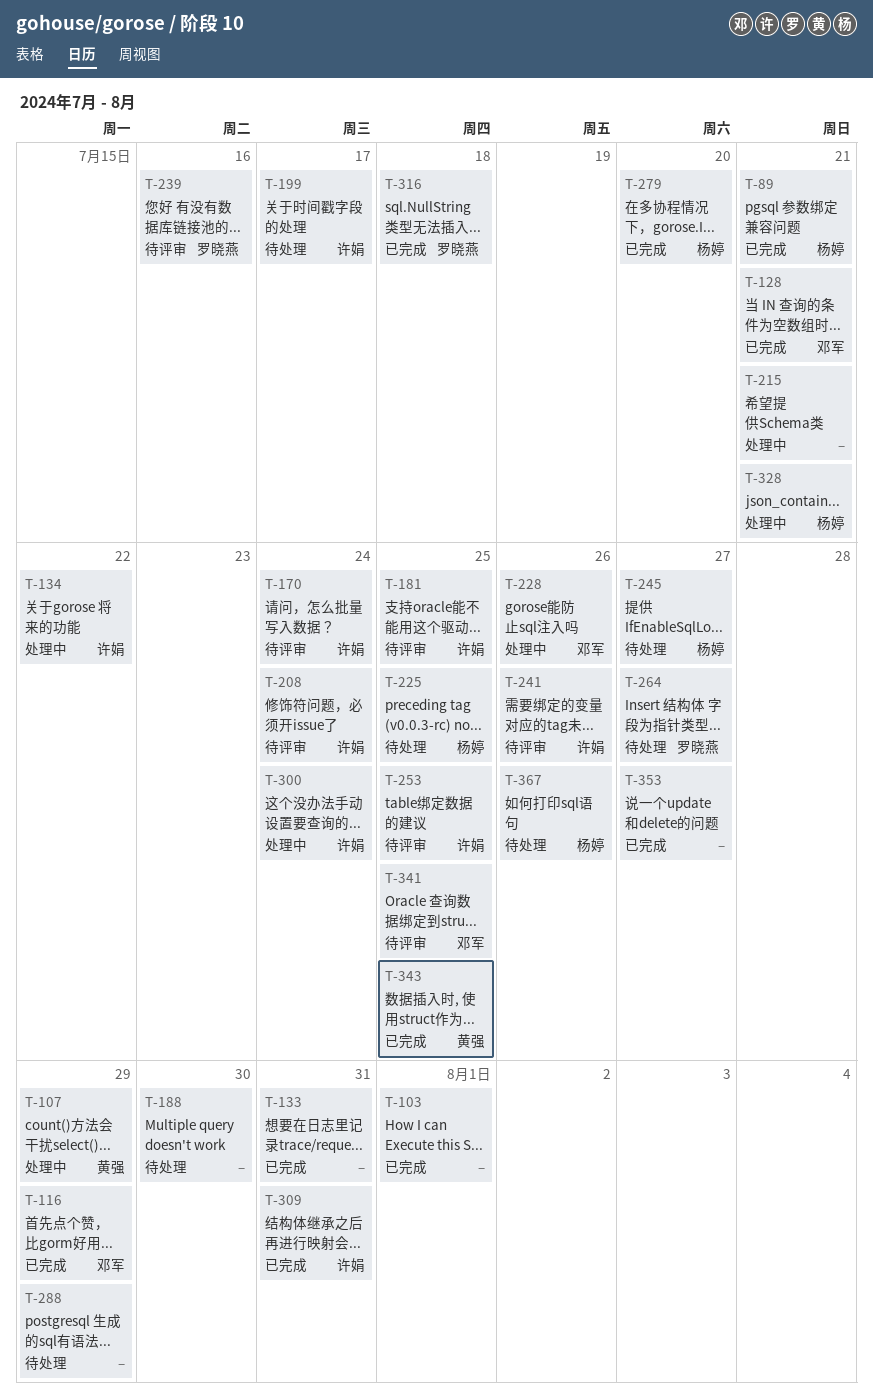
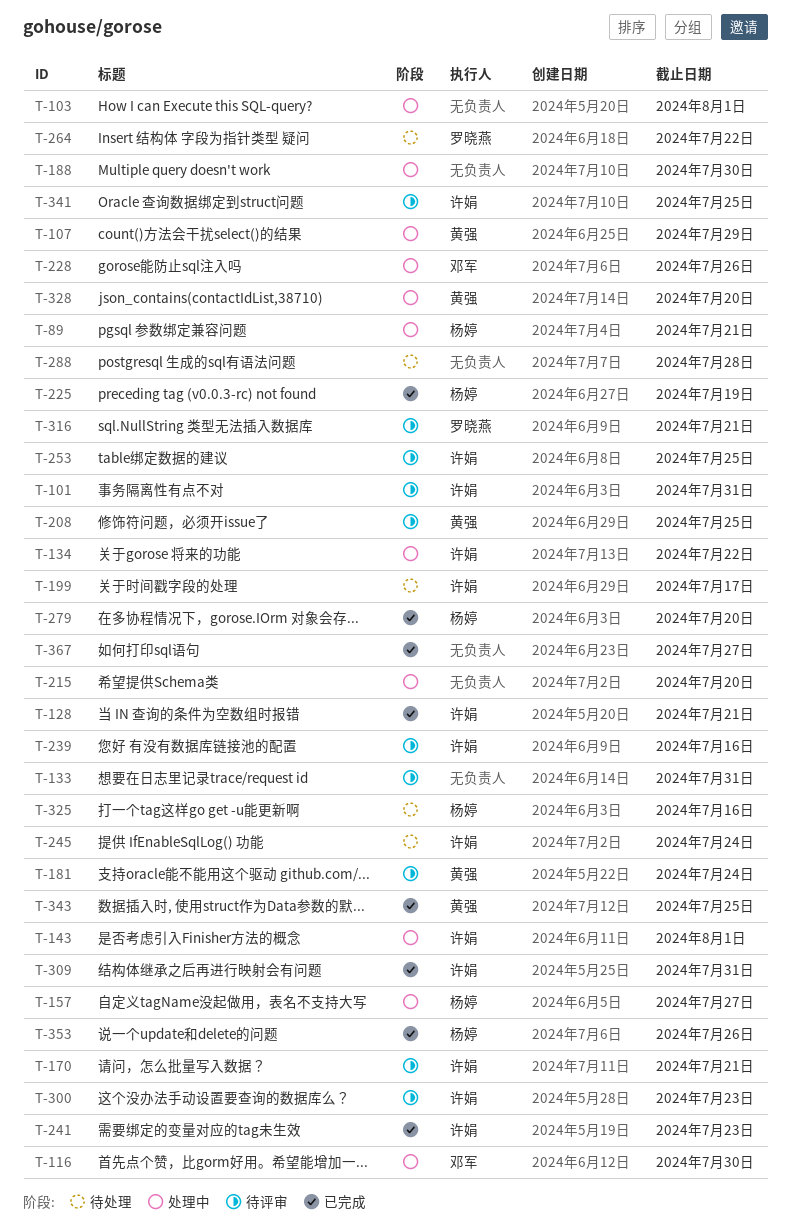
T-89, status: 已完成 -> 处理中
T-101: none -> present
T-103, status: 已完成 -> 处理中
T-116, status: 已完成 -> 处理中
T-116, due: Jul 29 -> Jul 30
T-128, owner: 邓军 -> 许娟
T-133, status: 已完成 -> 待评审
T-143: none -> present
T-157: none -> present
T-170, due: Jul 24 -> Jul 21
T-181, owner: 许娟 -> 黄强
T-181, due: Jul 25 -> Jul 24
T-188, status: 待处理 -> 处理中
T-208, owner: 许娟 -> 黄强
T-208, due: Jul 24 -> Jul 25
T-215, due: Jul 21 -> Jul 20
T-225, status: 待处理 -> 已完成
T-225, due: Jul 25 -> Jul 19
T-239, owner: 罗晓燕 -> 许娟
T-241, status: 待评审 -> 已完成
T-241, due: Jul 26 -> Jul 23
T-245, owner: 杨婷 -> 许娟
T-245, due: Jul 27 -> Jul 24
T-264, due: Jul 27 -> Jul 22
T-288, due: Jul 29 -> Jul 28
T-300, status: 处理中 -> 待评审
T-300, due: Jul 24 -> Jul 23
T-316, status: 已完成 -> 待评审
T-316, due: Jul 18 -> Jul 21
T-325: none -> present
T-328, owner: 杨婷 -> 黄强
T-328, due: Jul 21 -> Jul 20
T-341, owner: 邓军 -> 许娟
T-353, owner: none -> 杨婷
T-353, due: Jul 27 -> Jul 26
T-367, status: 待处理 -> 已完成
T-367, owner: 杨婷 -> none
T-367, due: Jul 26 -> Jul 27

